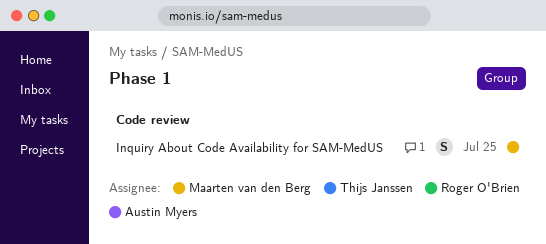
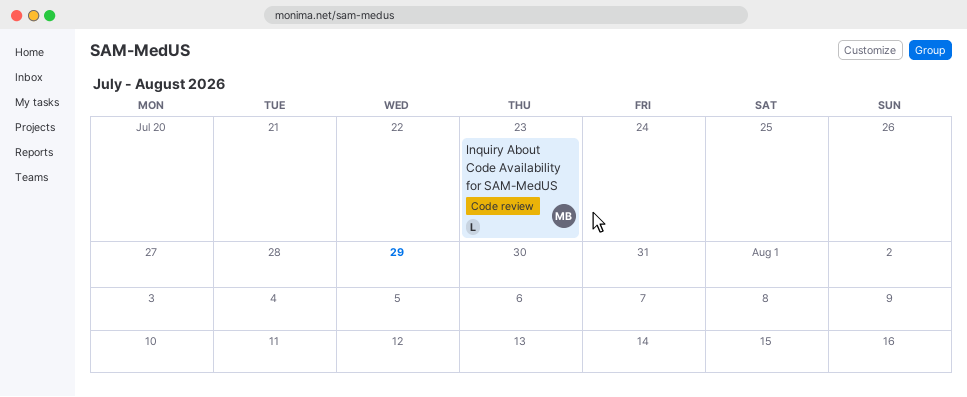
Inquiry About Code Availability for SAM-MedUS, estimate: S -> L
Inquiry About Code Availability for SAM-MedUS, due: Jul 25 -> Jul 23

